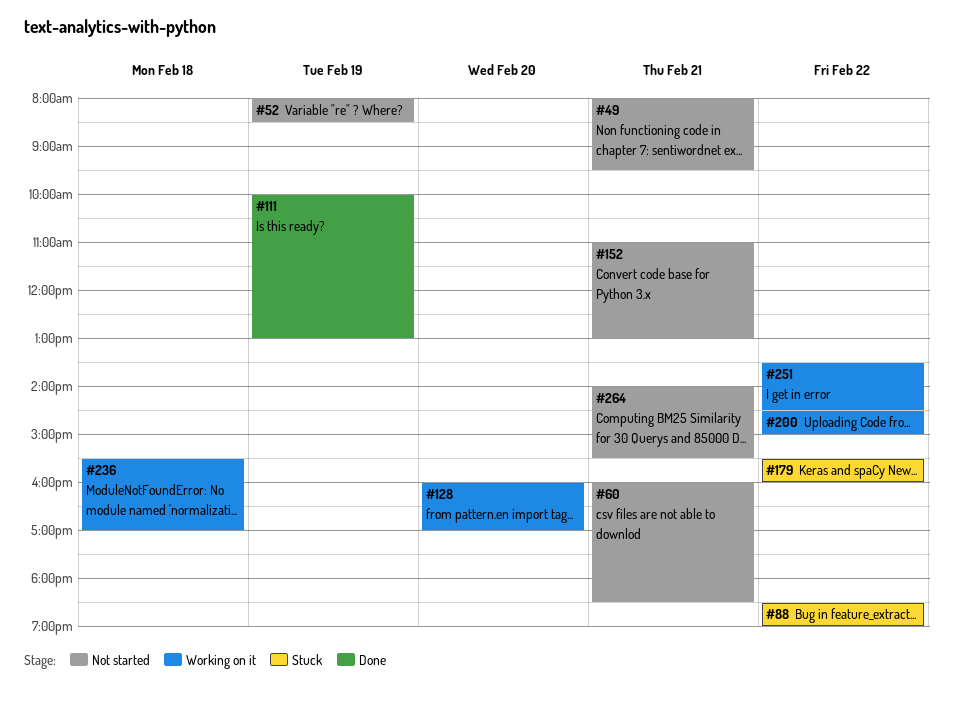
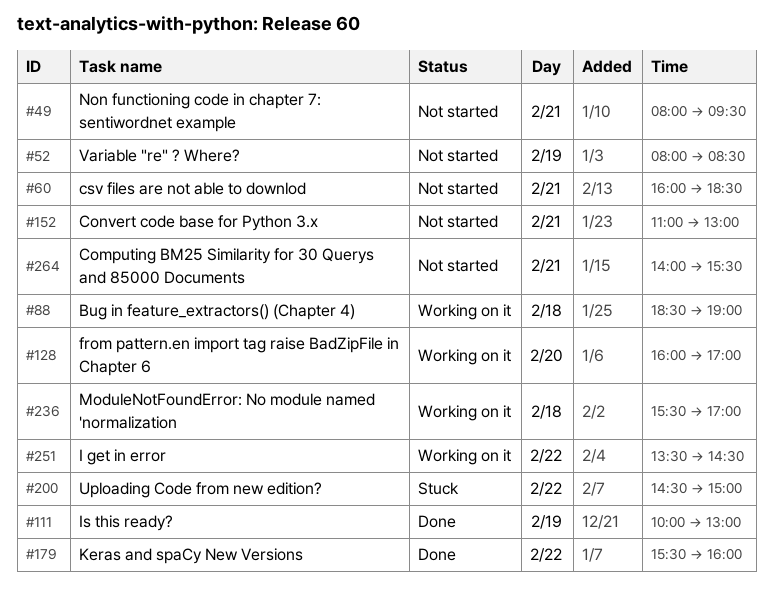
#88, status: Stuck -> Working on it
#88, day: Feb 22 -> Feb 18
#179, status: Stuck -> Done
#200, status: Working on it -> Stuck

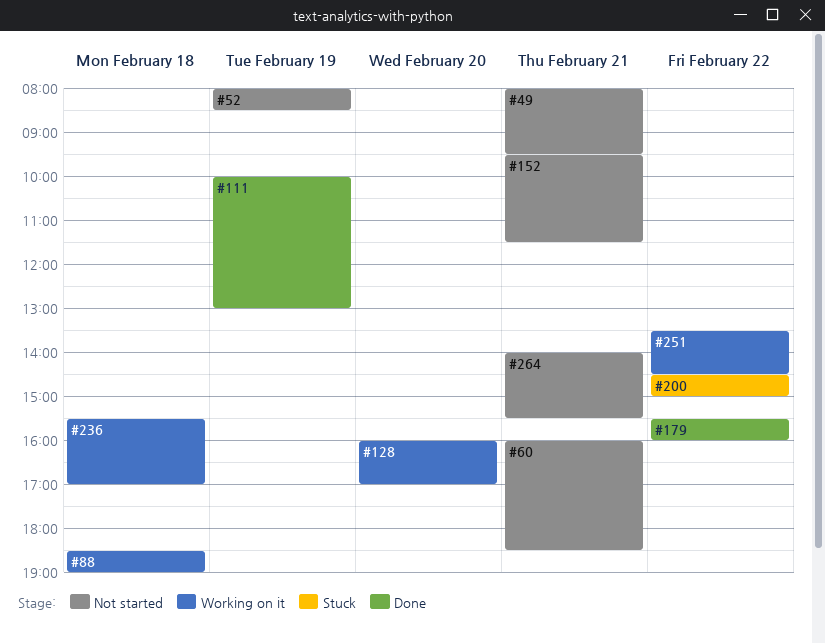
#152, begins: 11:00 -> 09:30
#152, ends: 13:00 -> 11:30

